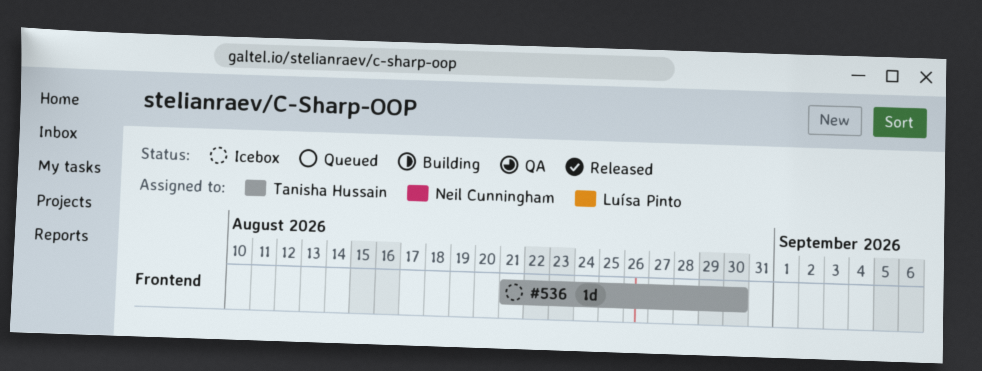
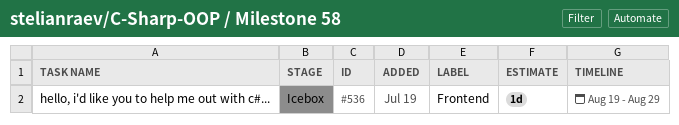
#536, start: Aug 21 -> Aug 19
#536, due: Aug 30 -> Aug 29

